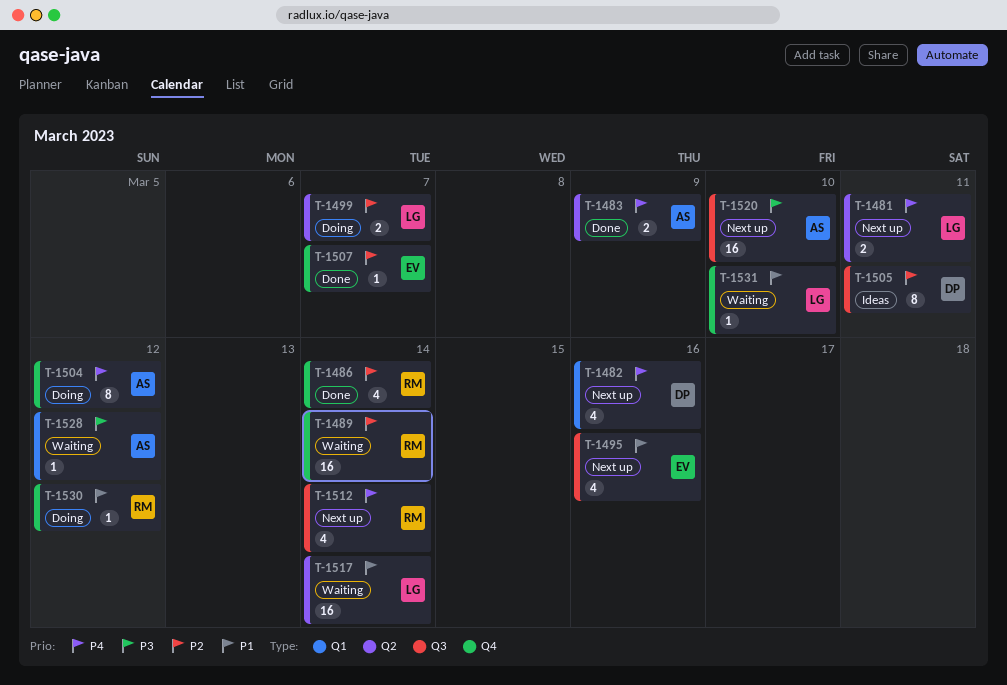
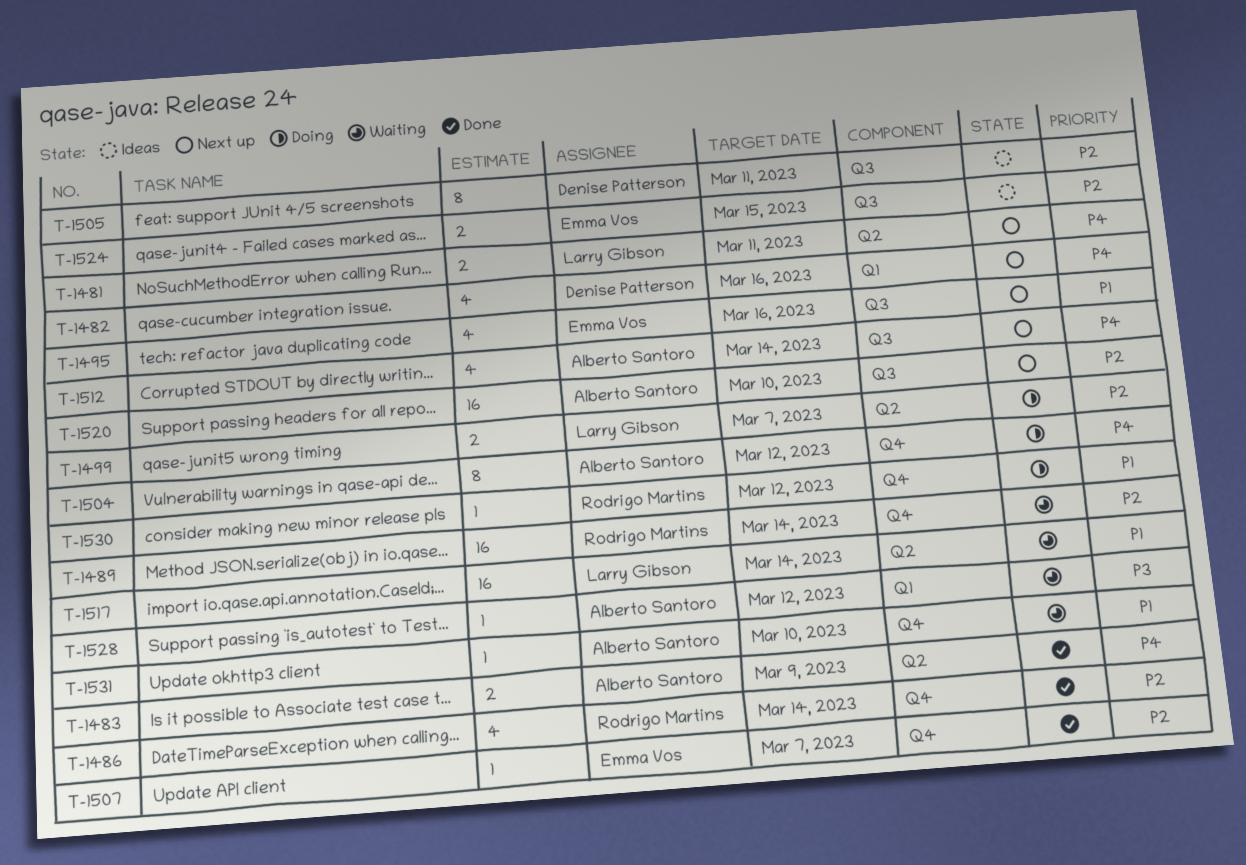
T-1512, owner: Rodrigo Martins -> Alberto Santoro
T-1520, priority: P3 -> P2
T-1524: none -> present
T-1531, owner: Larry Gibson -> Alberto Santoro

